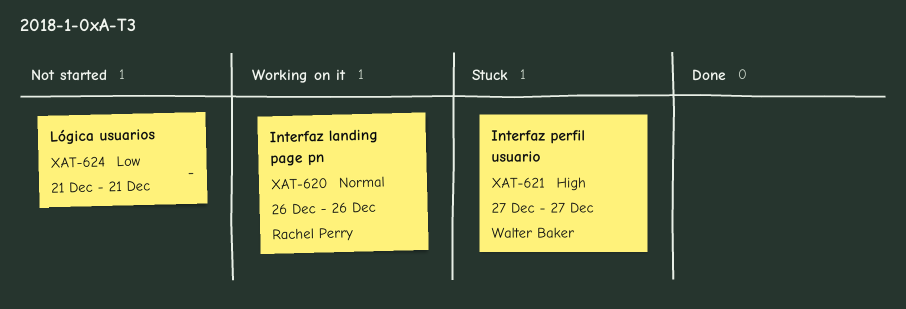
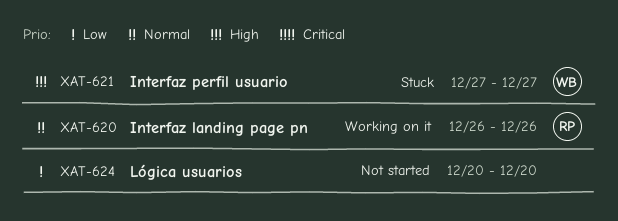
XAT-624, start: Dec 21 -> Dec 20
XAT-624, due: Dec 21 -> Dec 20

